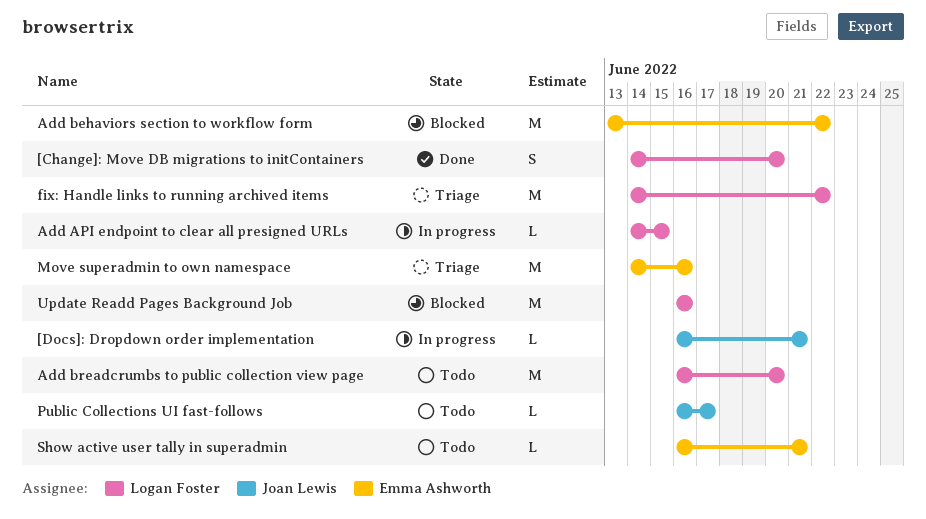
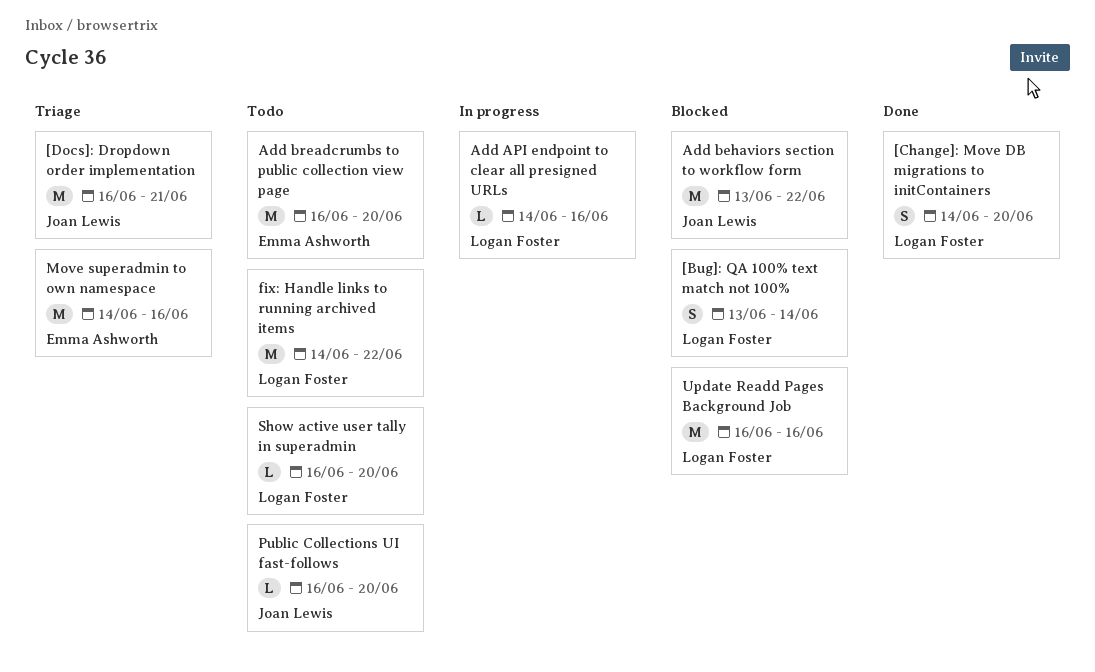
[Bug]: QA 100% text match not 100%: none -> present
[Docs]: Dropdown order implementation, status: In progress -> Triage
[Docs]: Dropdown order implementation, estimate: L -> M
Add API endpoint to clear all presigned URLs, due: Jun 15 -> Jun 16
Add behaviors section to workflow form, owner: Emma Ashworth -> Joan Lewis
Add breadcrumbs to public collection view page, owner: Logan Foster -> Emma Ashworth
fix: Handle links to running archived items, status: Triage -> Todo
Public Collections UI fast-follows, due: Jun 17 -> Jun 20
Show active user tally in superadmin, owner: Emma Ashworth -> Logan Foster
Show active user tally in superadmin, due: Jun 21 -> Jun 20

